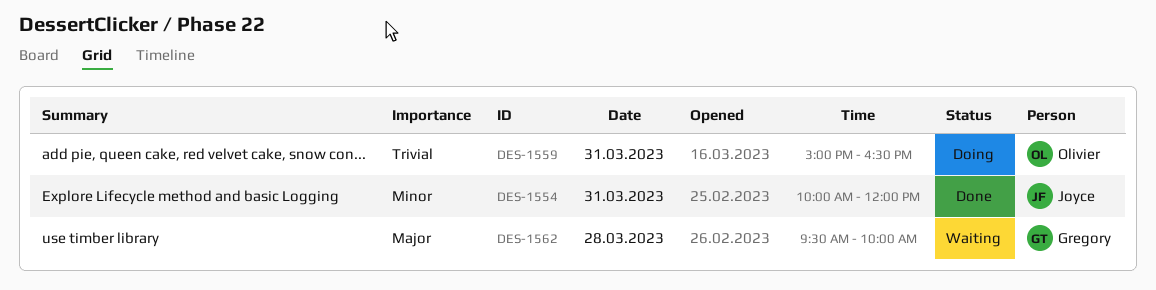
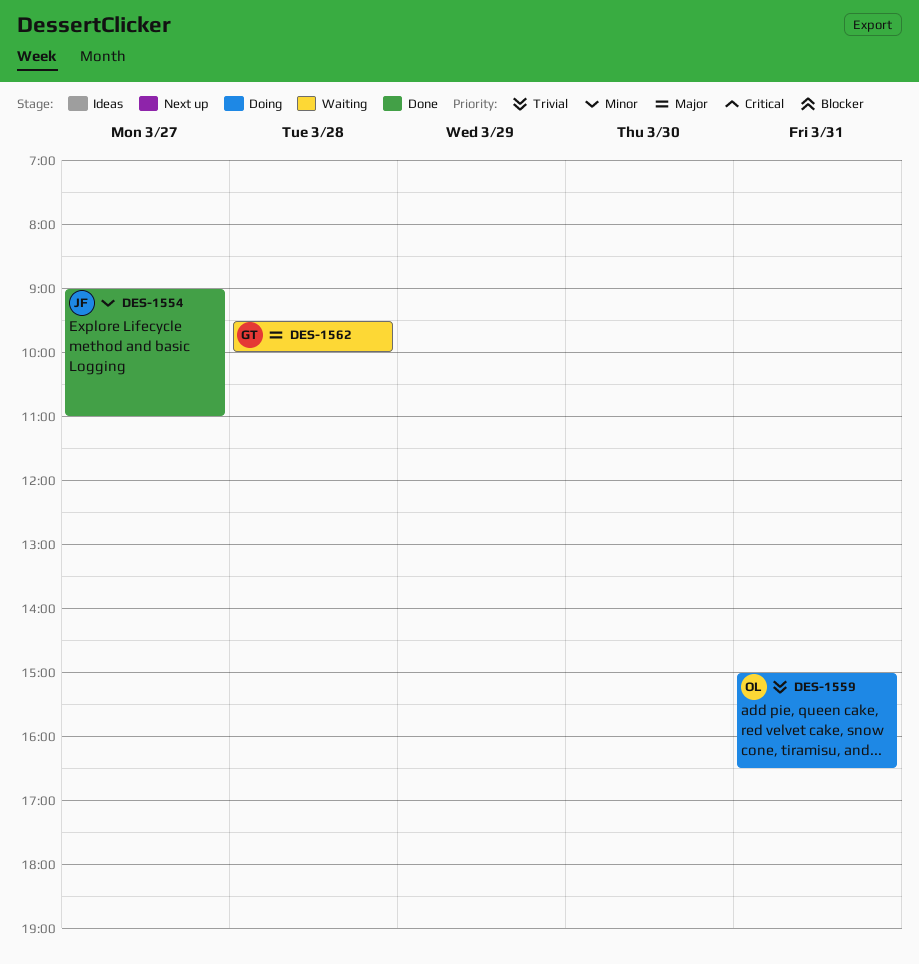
DES-1554, day: Mar 31 -> Mar 27
DES-1554, begins: 10:00 -> 09:00
DES-1554, ends: 12:00 -> 11:00

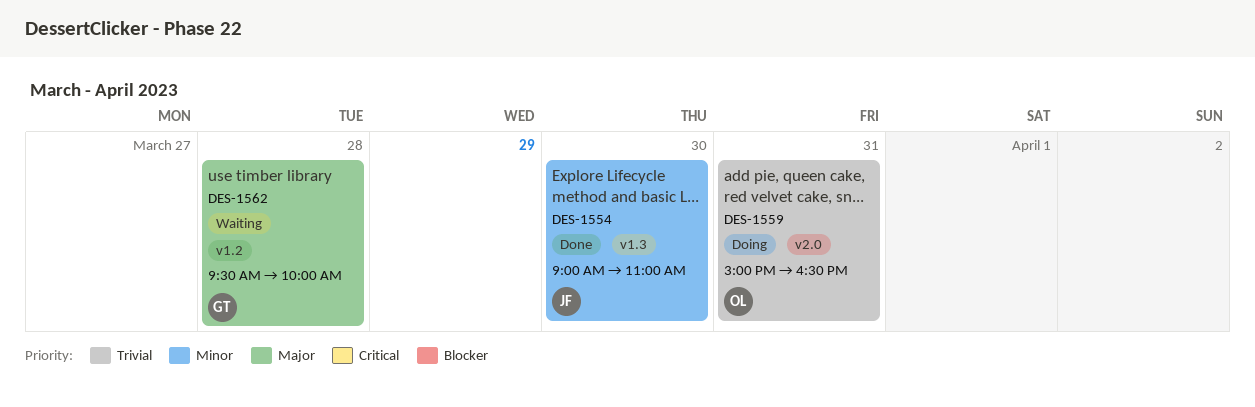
DES-1554, day: Mar 27 -> Mar 30

